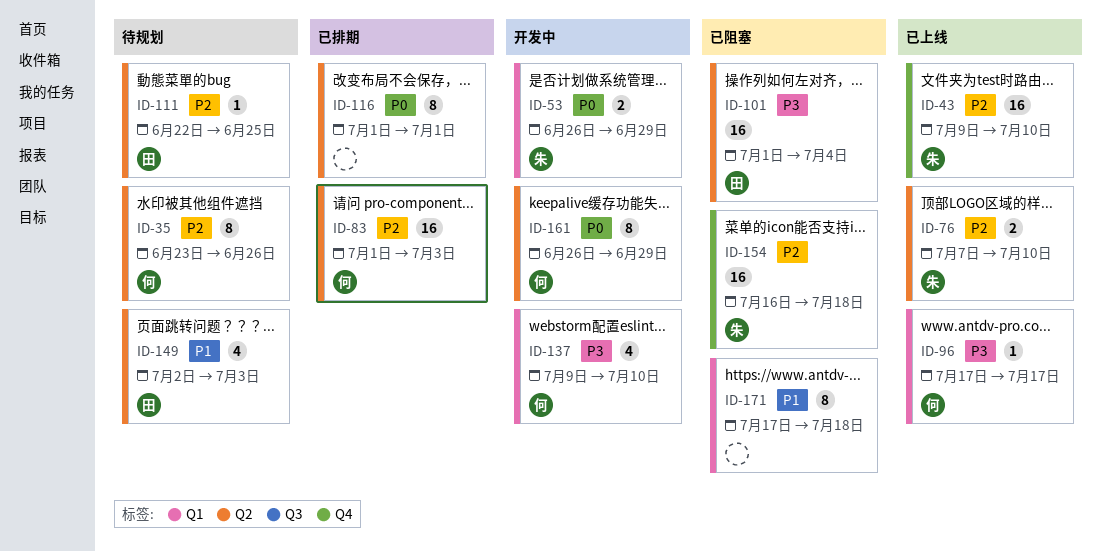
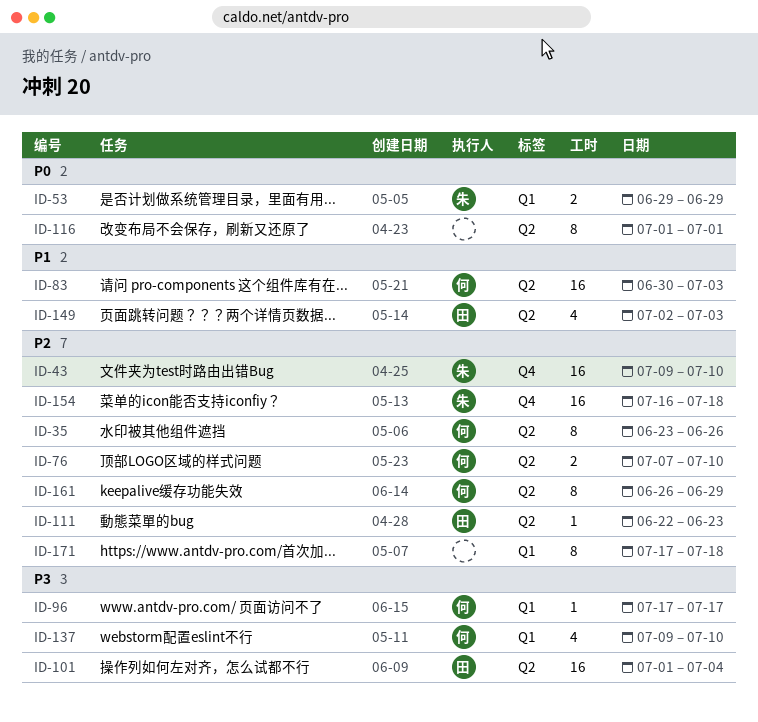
ID-53, start: Jun 26 -> Jun 29
ID-76, owner: 朱 -> 何
ID-83, priority: P2 -> P1
ID-83, start: Jul 1 -> Jun 30
ID-111, due: Jun 25 -> Jun 23
ID-161, priority: P0 -> P2
ID-171, priority: P1 -> P2

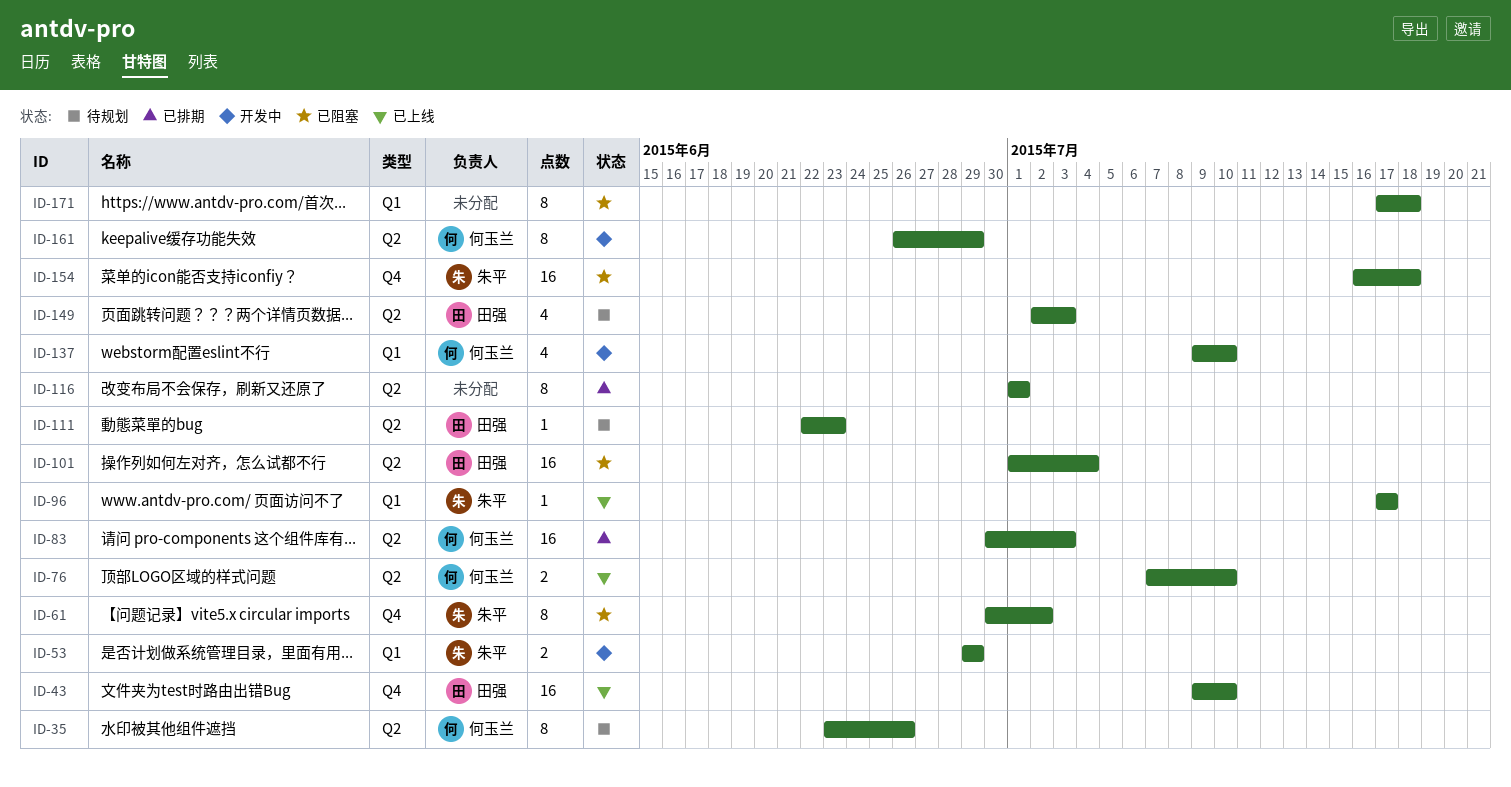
ID-43, owner: 朱平 -> 田强
ID-61: none -> present
ID-96, owner: 何玉兰 -> 朱平

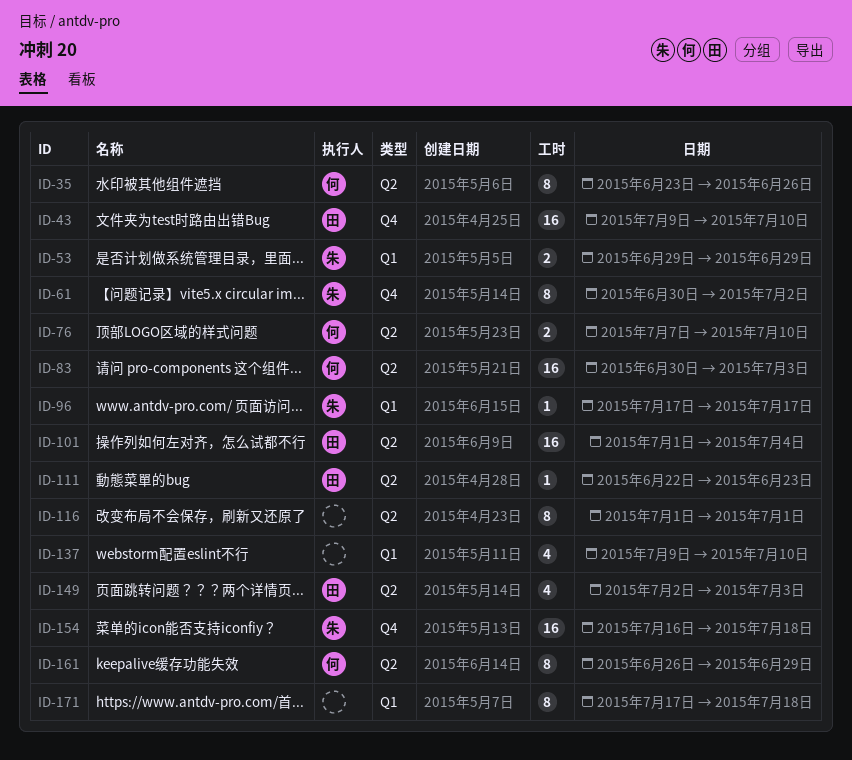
ID-137, owner: 何玉兰 -> none

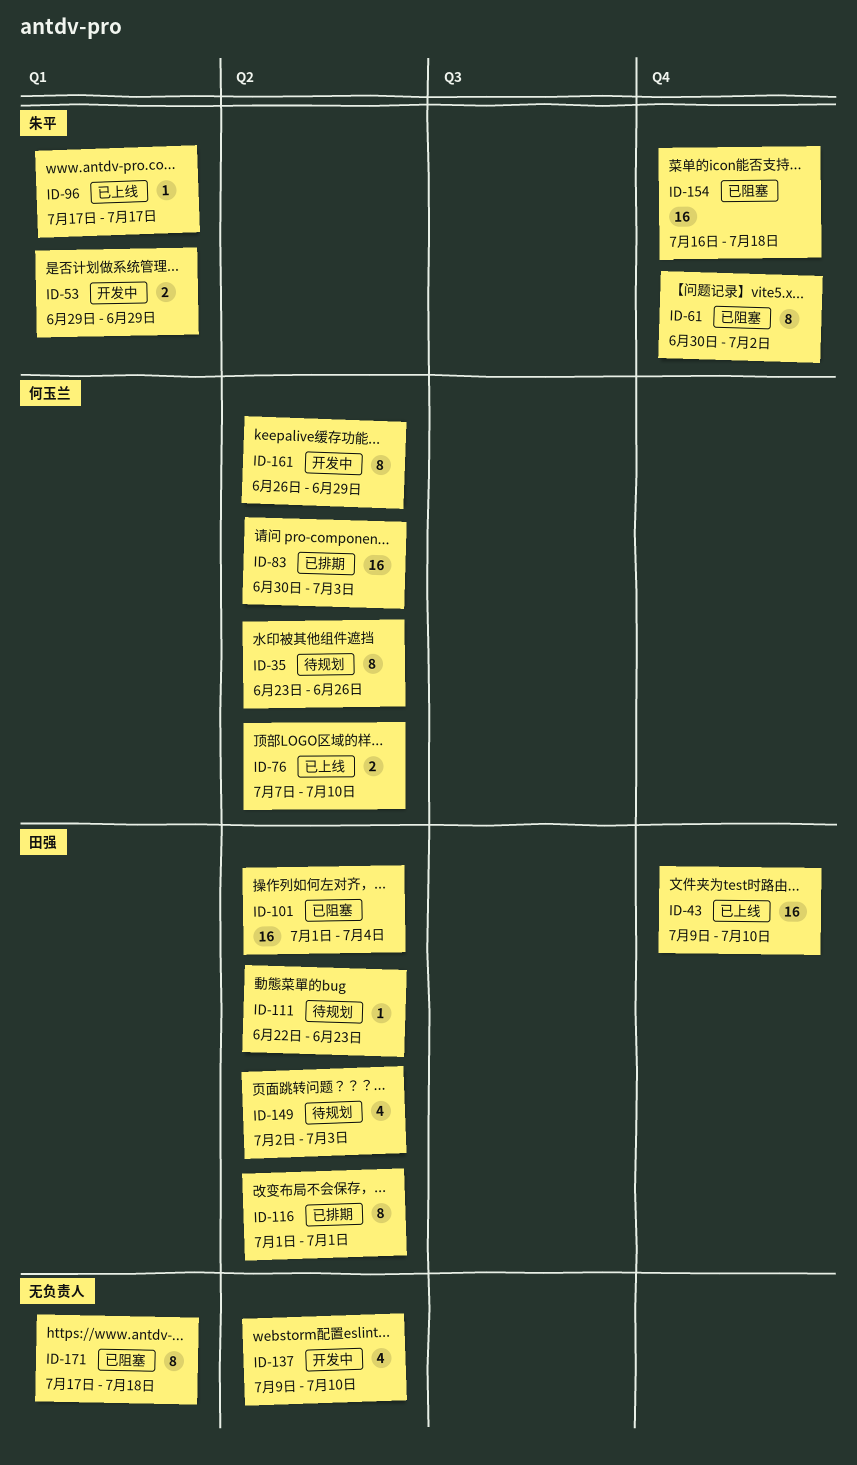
ID-116, owner: none -> 田强
ID-137, label: Q1 -> Q2

